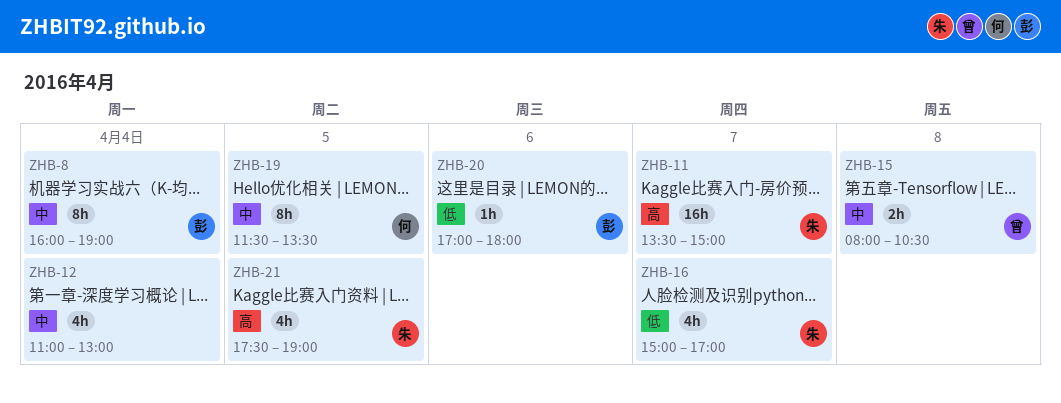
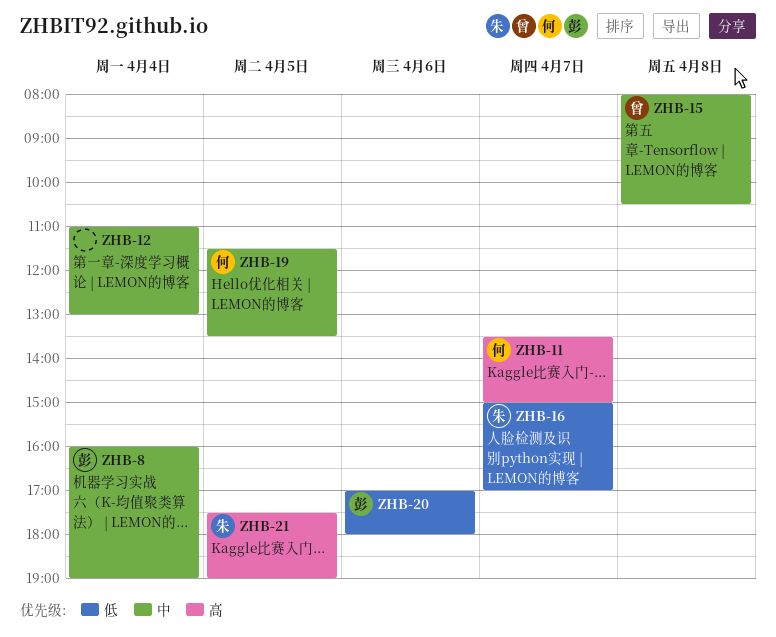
ZHB-11, owner: 朱 -> 何

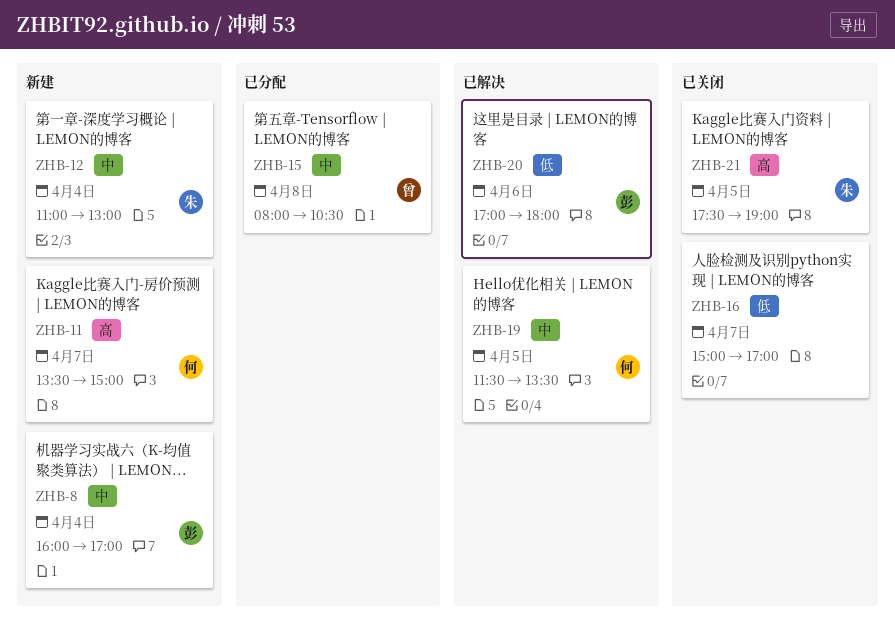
ZHB-8, ends: 19:00 -> 17:00
ZHB-12, owner: none -> 朱
ZHB-16, owner: 朱 -> none

